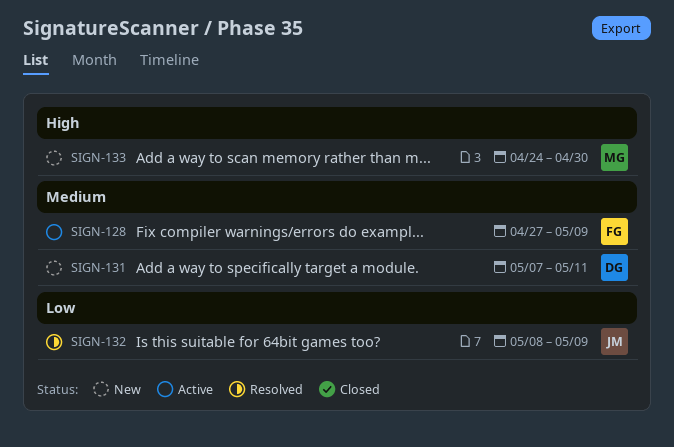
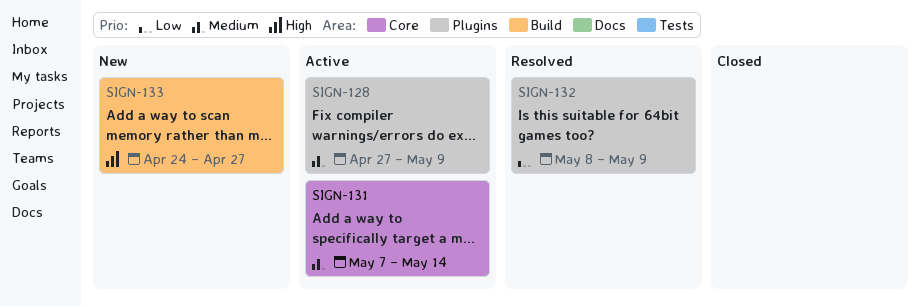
SIGN-131, status: New -> Active
SIGN-131, due: May 11 -> May 14
SIGN-133, due: Apr 30 -> Apr 27

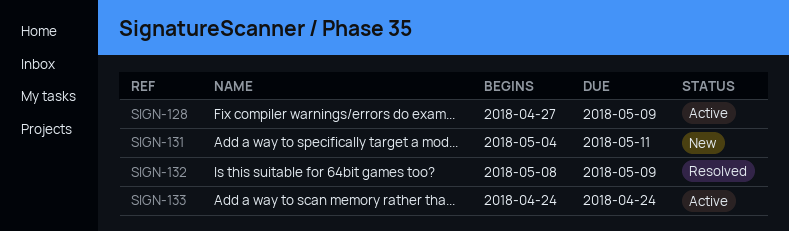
SIGN-131, status: Active -> New
SIGN-131, start: May 7 -> May 4
SIGN-131, due: May 14 -> May 11
SIGN-133, status: New -> Active
SIGN-133, due: Apr 27 -> Apr 24

